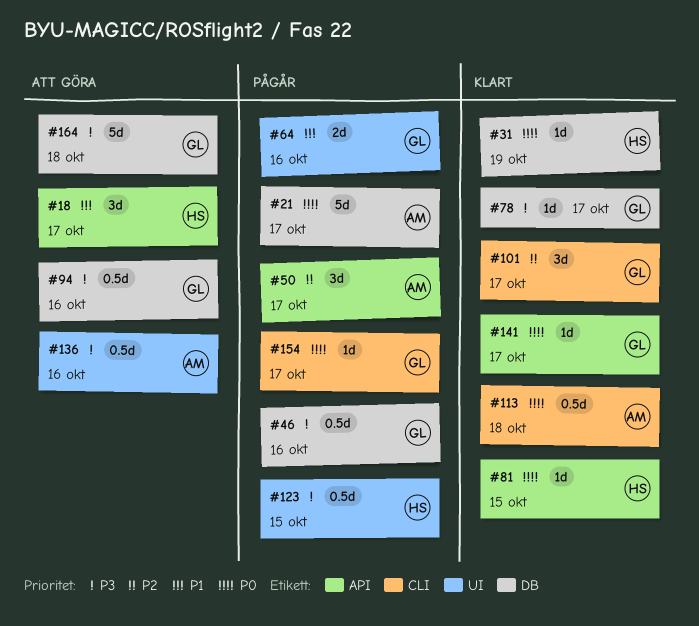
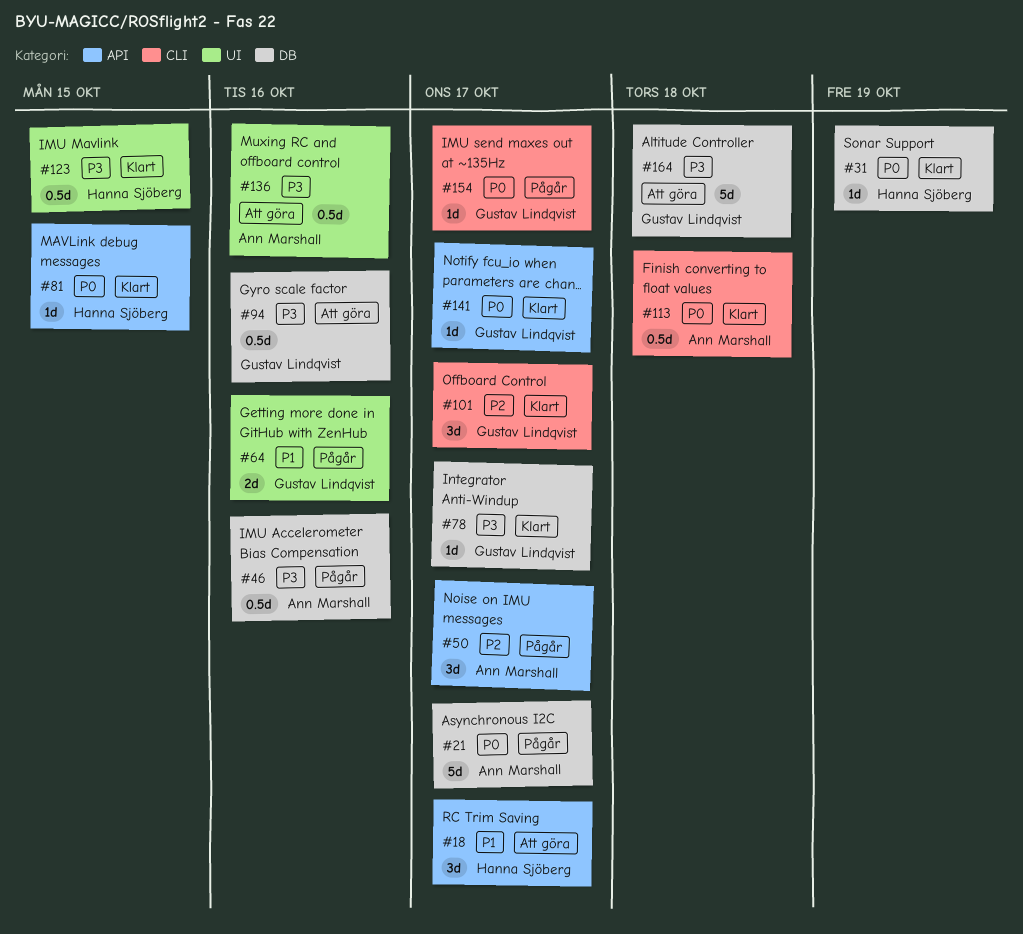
#46, owner: Gustav Lindqvist -> Ann Marshall
#123, status: Pågår -> Klart

